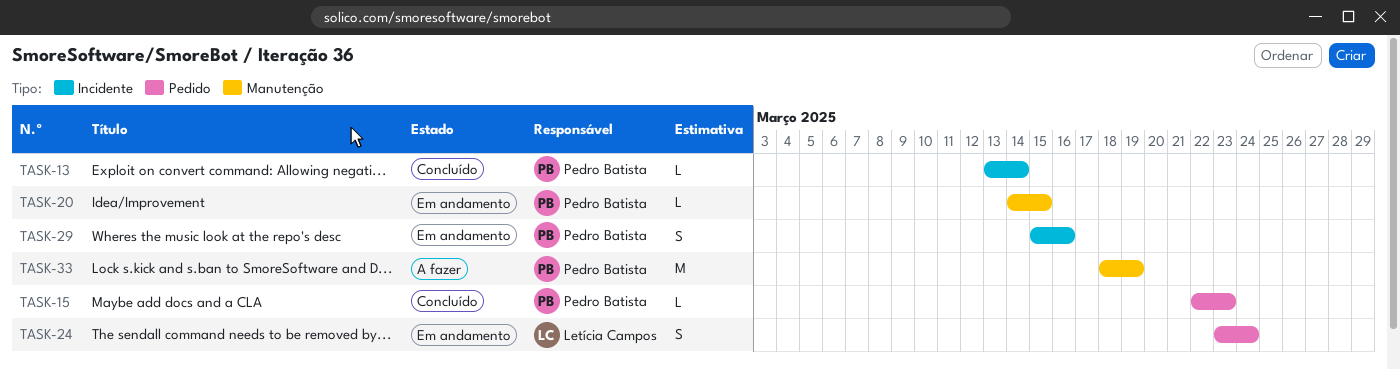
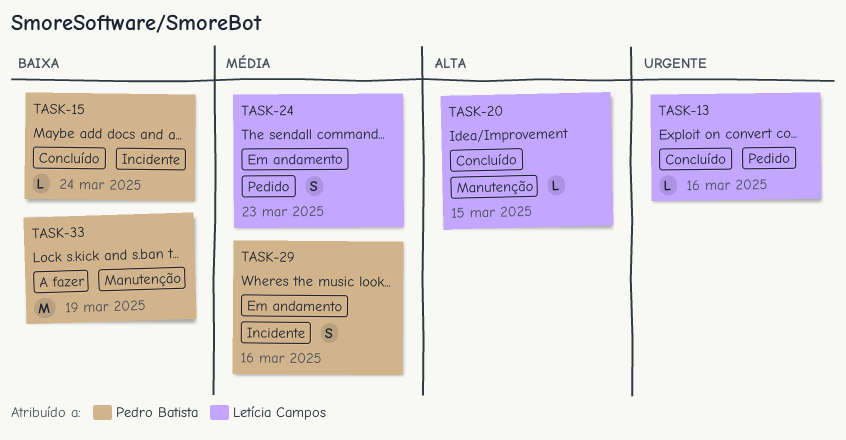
TASK-13, owner: Pedro Batista -> Letícia Campos
TASK-13, label: Incidente -> Pedido
TASK-13, due: Mar 14 -> Mar 16
TASK-15, label: Pedido -> Incidente
TASK-15, due: Mar 23 -> Mar 24
TASK-20, status: Em andamento -> Concluído
TASK-20, owner: Pedro Batista -> Letícia Campos
TASK-24, due: Mar 24 -> Mar 23

